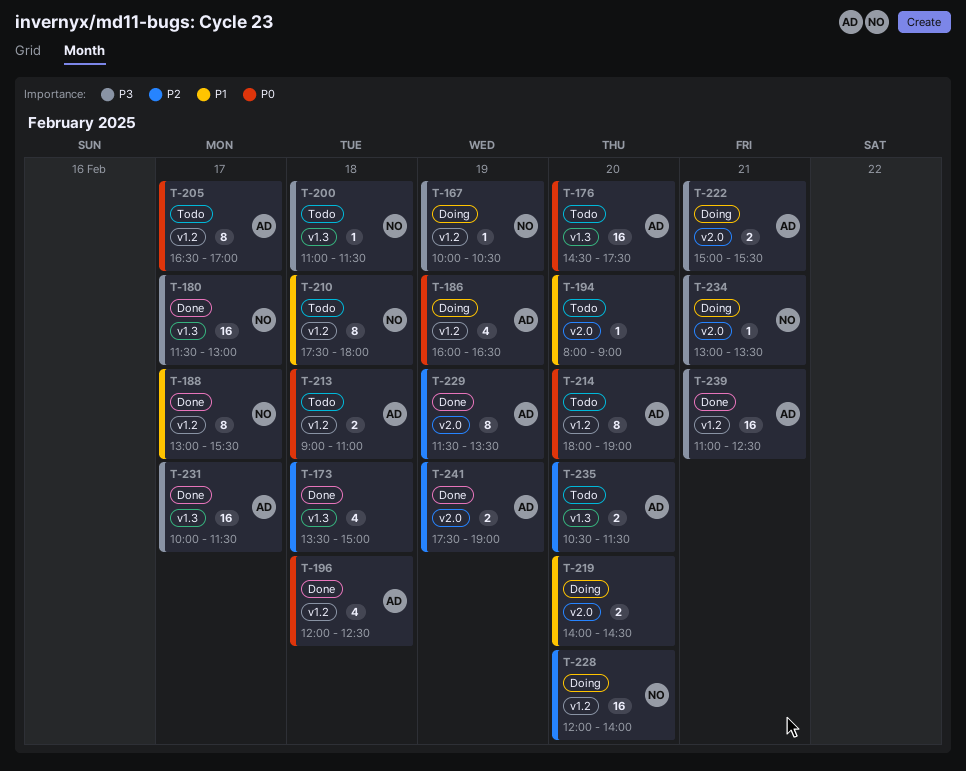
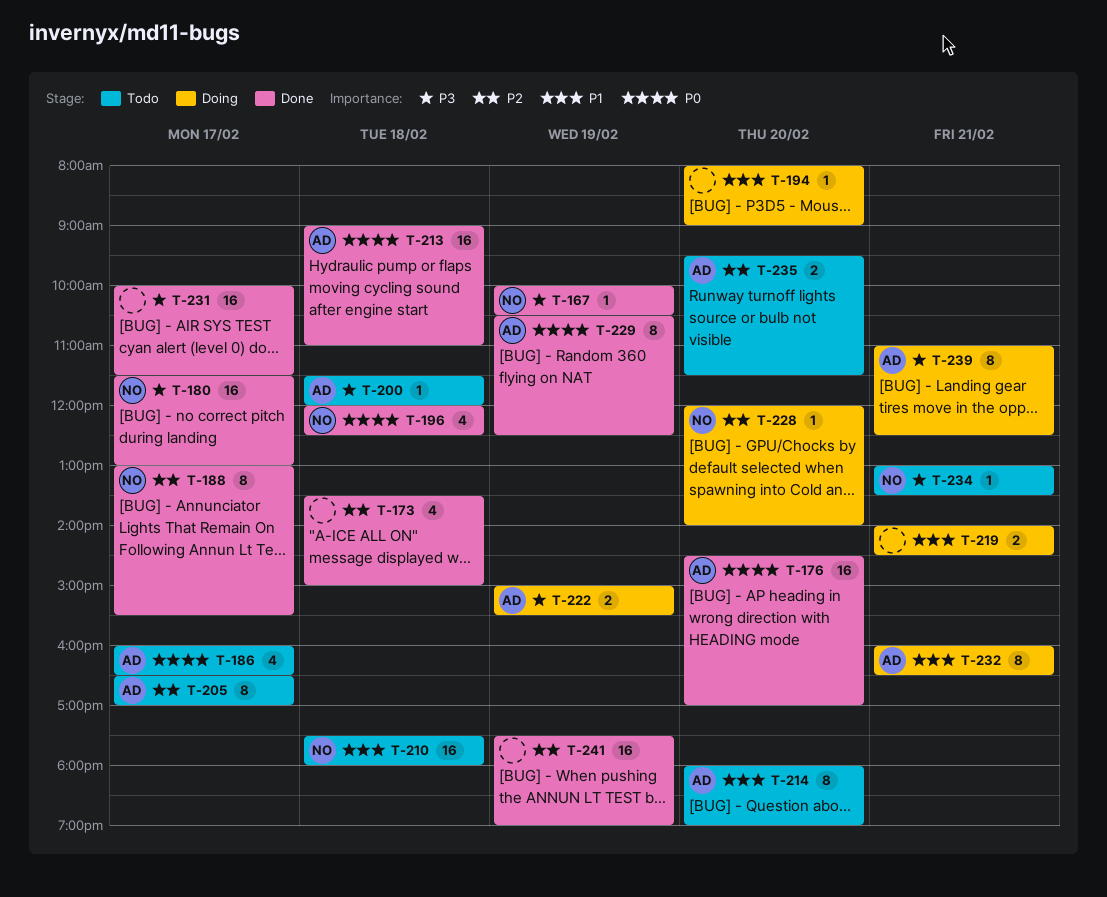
T-167, status: Doing -> Done
T-176, status: Todo -> Done
T-176, ends: 17:30 -> 17:00
T-186, status: Doing -> Todo
T-186, day: Feb 19 -> Feb 17
T-188, priority: P1 -> P2
T-194, status: Todo -> Doing
T-196, owner: AD -> NO
T-200, owner: NO -> AD
T-200, begins: 11:00 -> 11:30
T-200, ends: 11:30 -> 12:00
T-205, priority: P0 -> P2
T-210, estimate: 8 -> 16
T-213, status: Todo -> Done
T-213, estimate: 2 -> 16
T-214, priority: P0 -> P1
T-219, day: Feb 20 -> Feb 21
T-222, day: Feb 21 -> Feb 19
T-228, estimate: 16 -> 1
T-229, priority: P2 -> P0
T-229, begins: 11:30 -> 10:30
T-229, ends: 13:30 -> 12:30
T-231, owner: AD -> none
T-232: none -> present
T-234, status: Doing -> Todo
T-235, begins: 10:30 -> 09:30
T-239, status: Done -> Doing
T-239, estimate: 16 -> 8
T-241, owner: AD -> none
T-241, estimate: 2 -> 16

